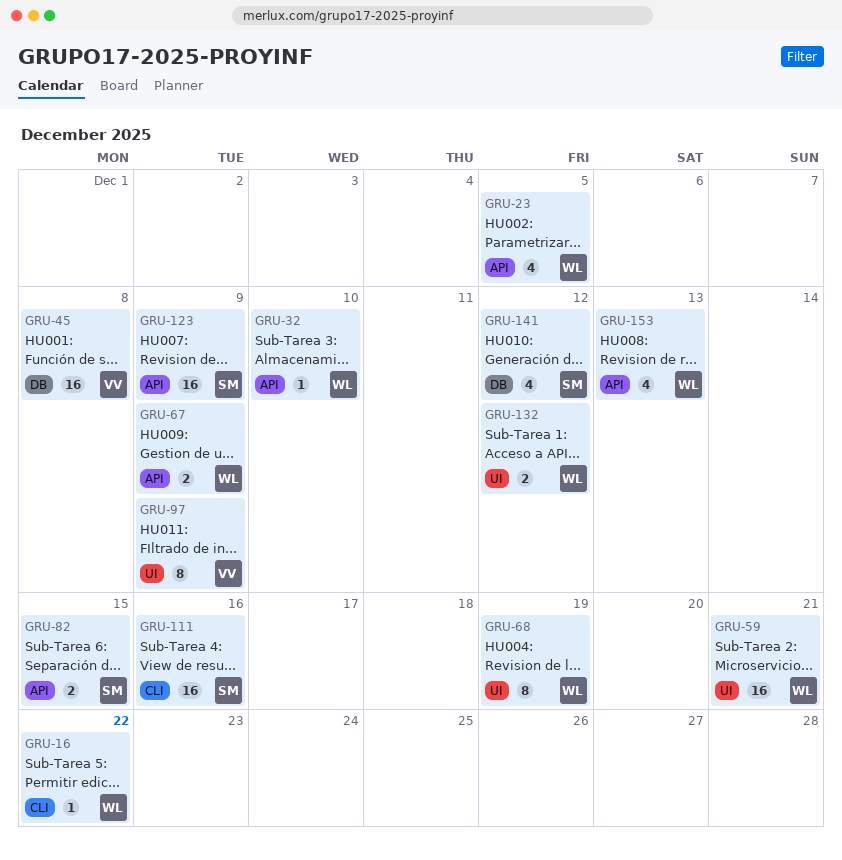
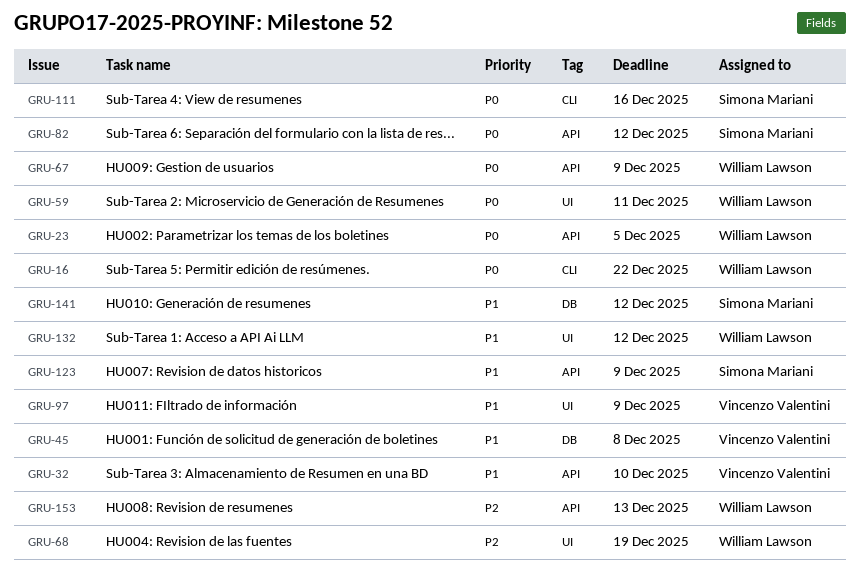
GRU-32, owner: William Lawson -> Vincenzo Valentini
GRU-59, due: Dec 21 -> Dec 11
GRU-82, due: Dec 15 -> Dec 12

